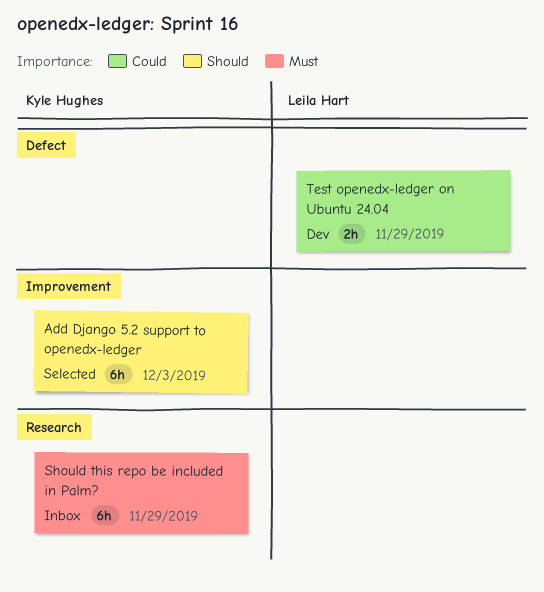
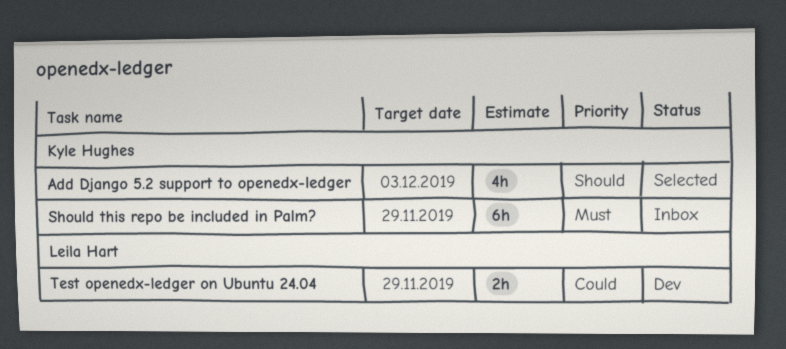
Add Django 5.2 support to openedx-ledger, estimate: 6h -> 4h

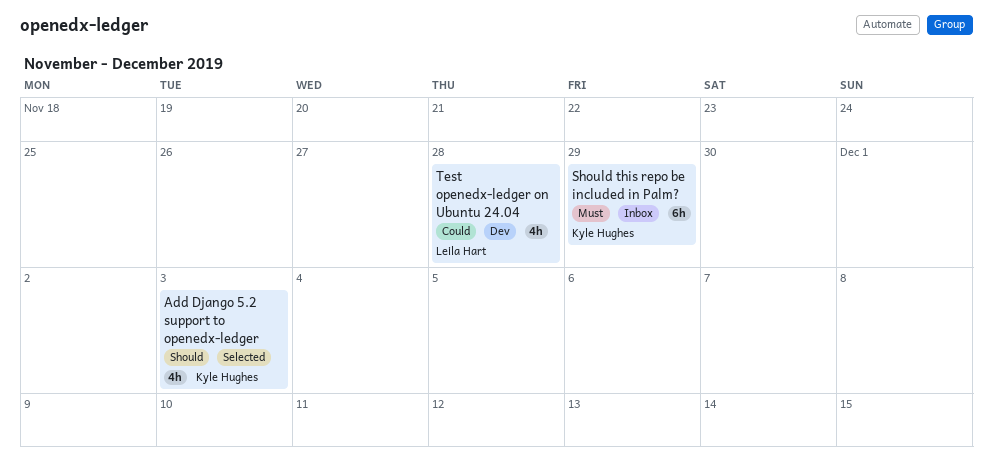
Test openedx-ledger on Ubuntu 24.04, estimate: 2h -> 4h
Test openedx-ledger on Ubuntu 24.04, due: Nov 29 -> Nov 28

